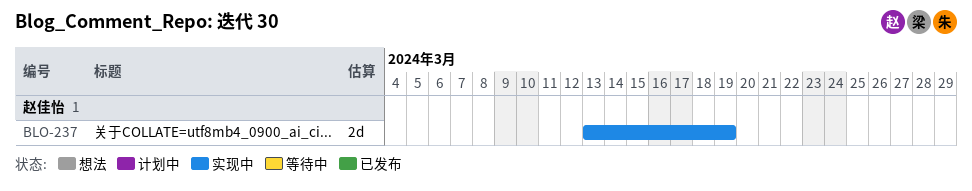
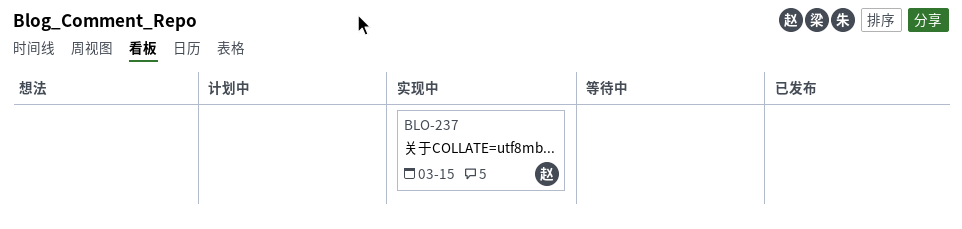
BLO-237, due: Mar 19 -> Mar 15

